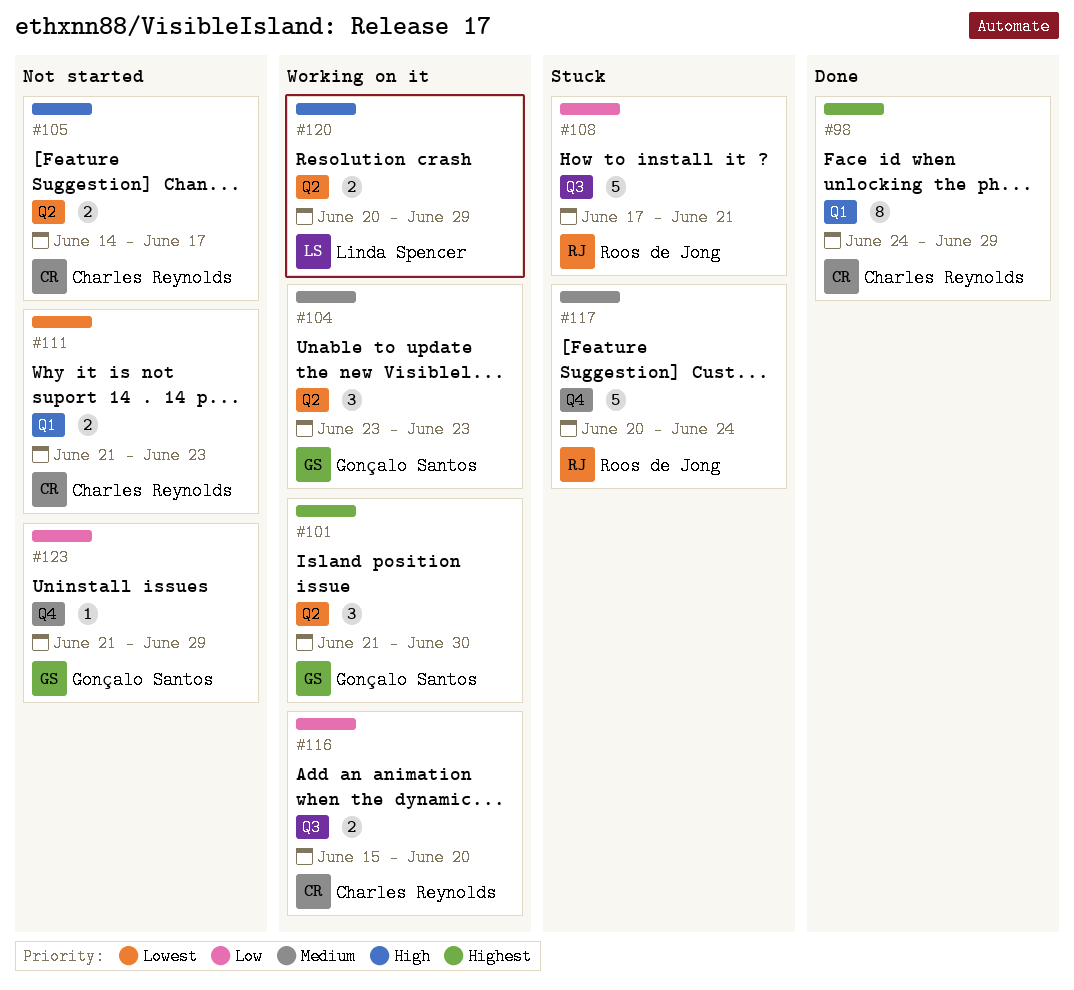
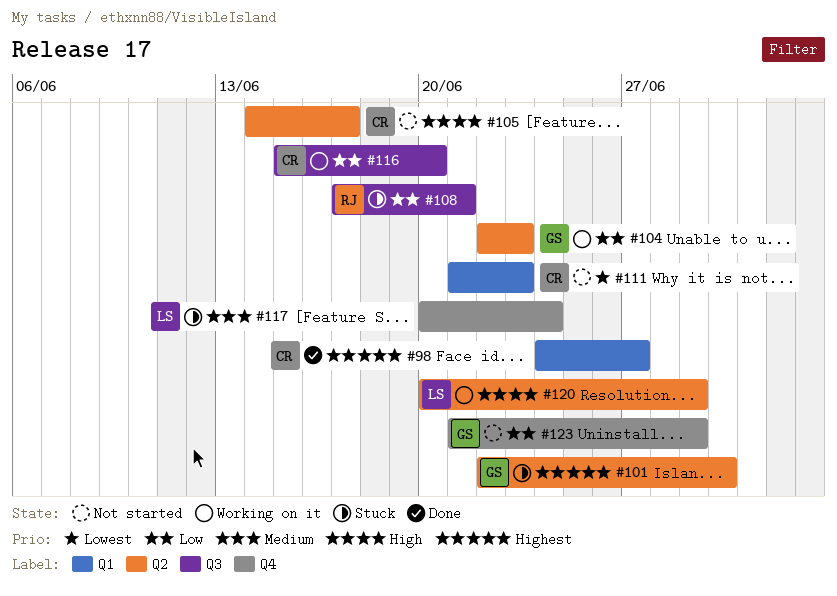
#98, due: Jun 29 -> Jun 27
#101, status: Working on it -> Stuck
#101, start: Jun 21 -> Jun 22
#104, priority: Medium -> Low
#104, start: Jun 23 -> Jun 22
#117, owner: Roos de Jong -> Linda Spencer

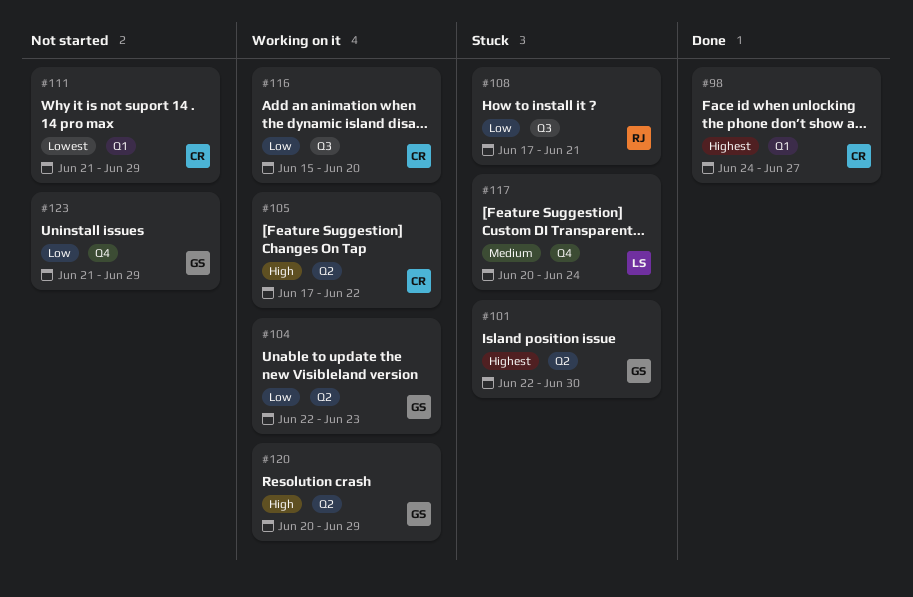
#105, status: Not started -> Working on it
#105, start: Jun 14 -> Jun 17
#105, due: Jun 17 -> Jun 22
#111, due: Jun 23 -> Jun 29
#120, owner: LS -> GS

